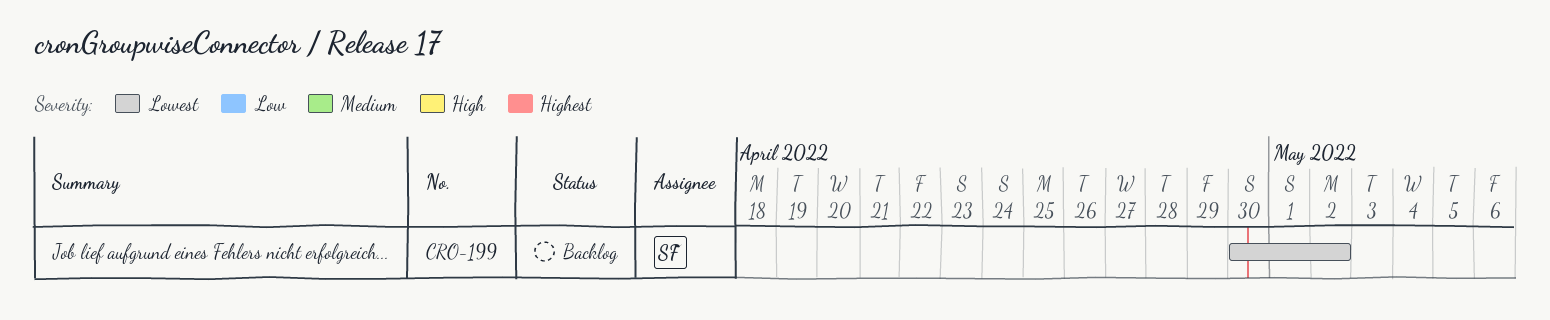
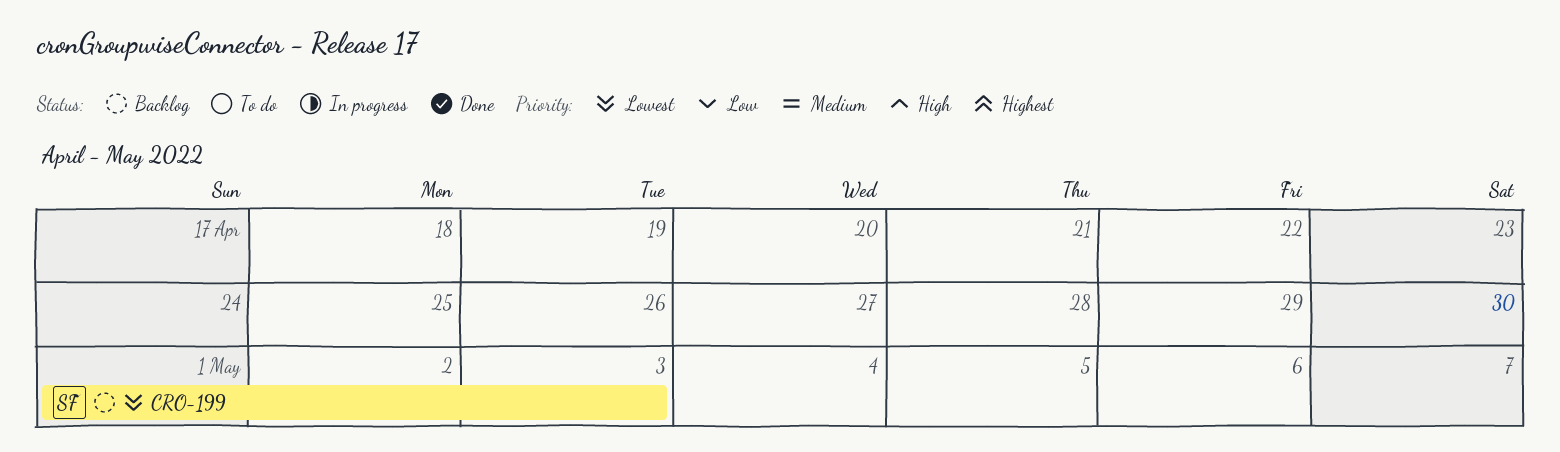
CRO-199, start: Apr 30 -> May 1
CRO-199, due: May 2 -> May 3

